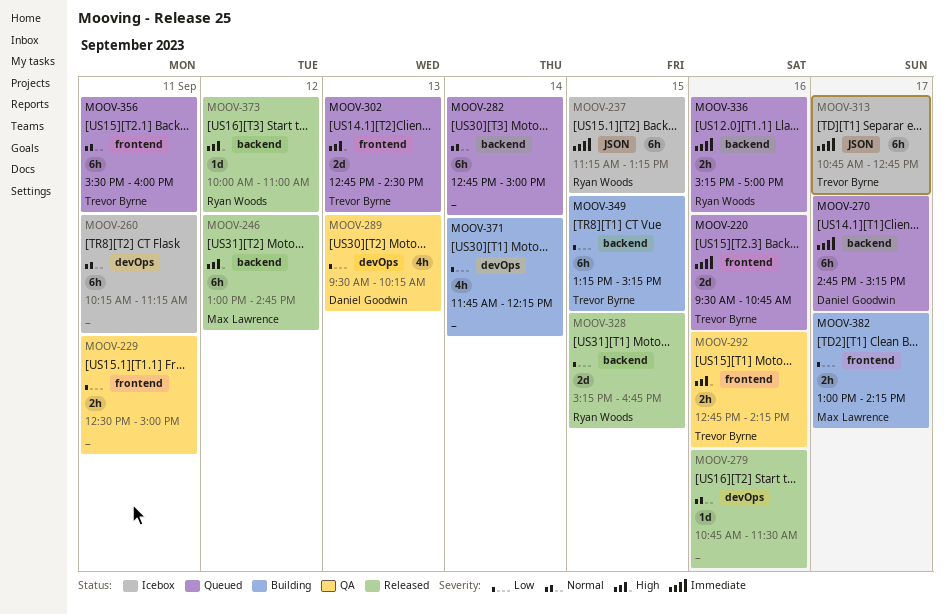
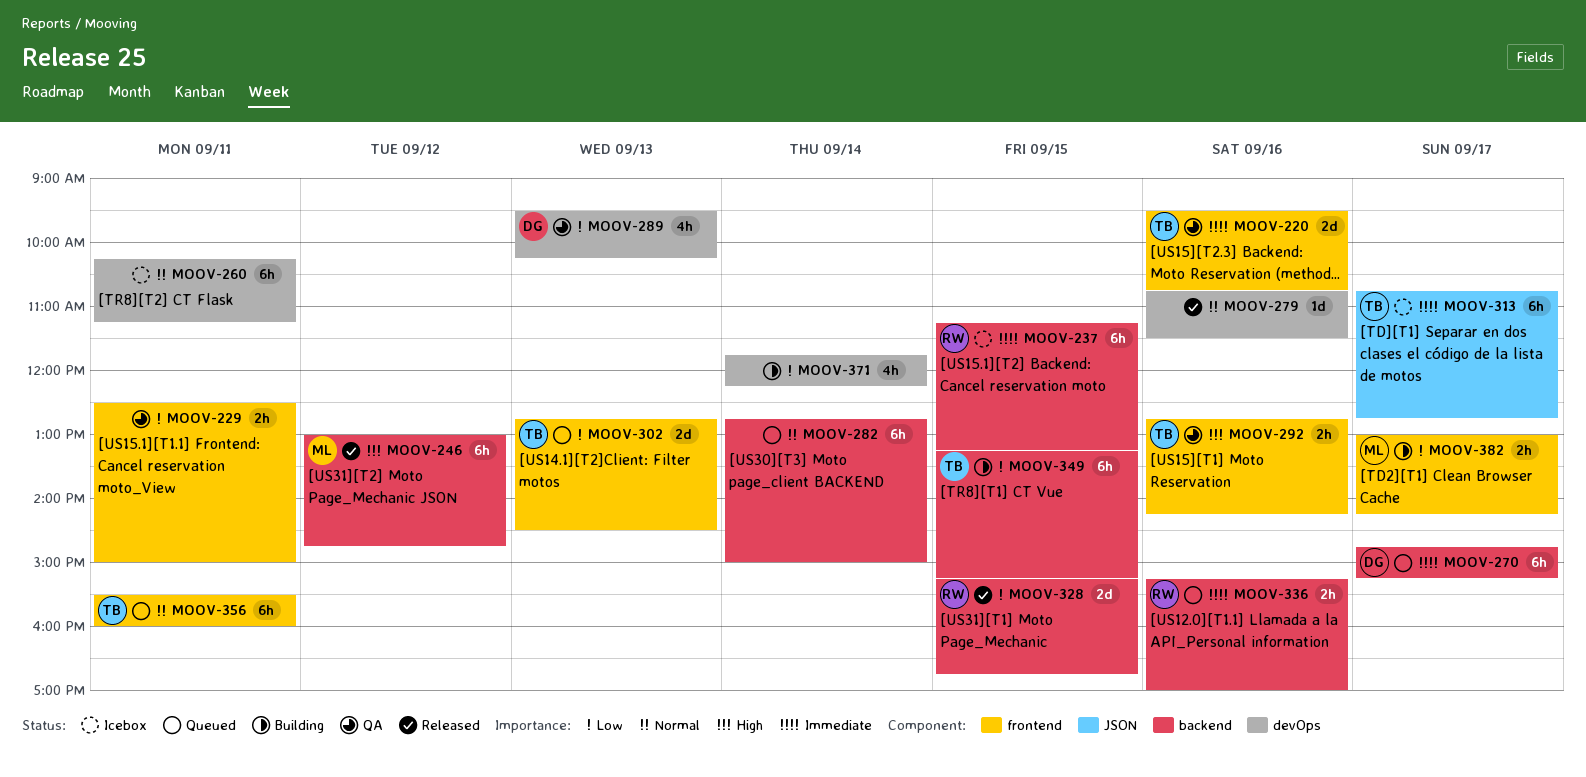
MOOV-220, status: Queued -> QA
MOOV-237, label: JSON -> backend
MOOV-302, priority: High -> Low
MOOV-373: present -> none

